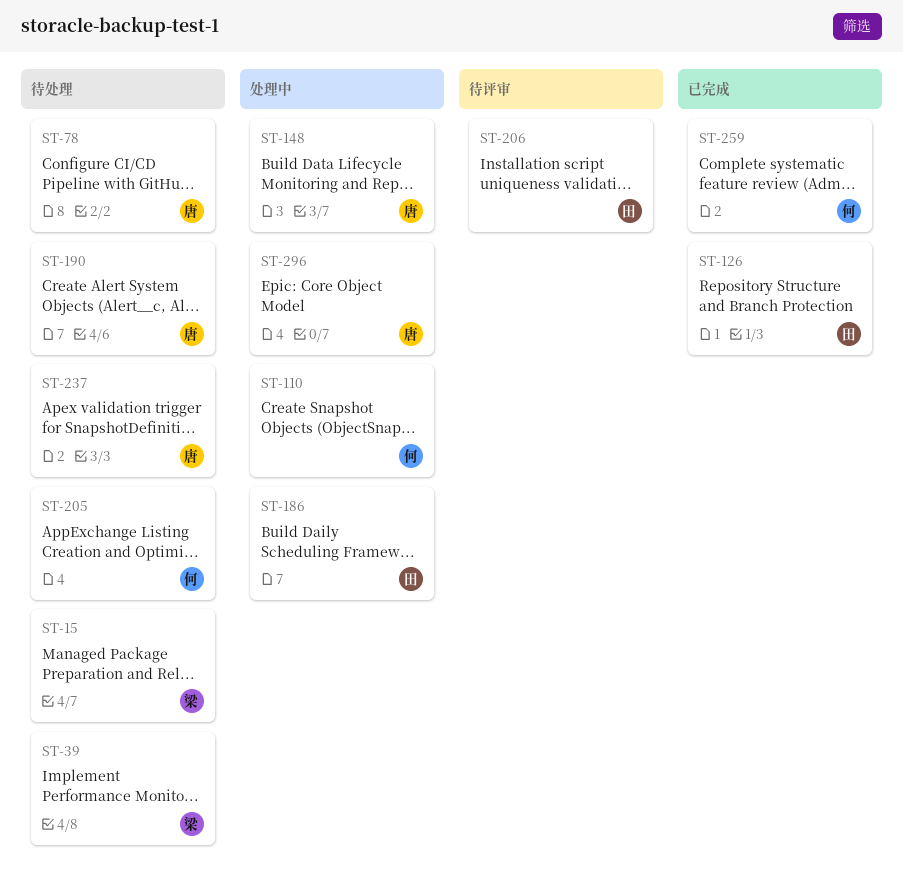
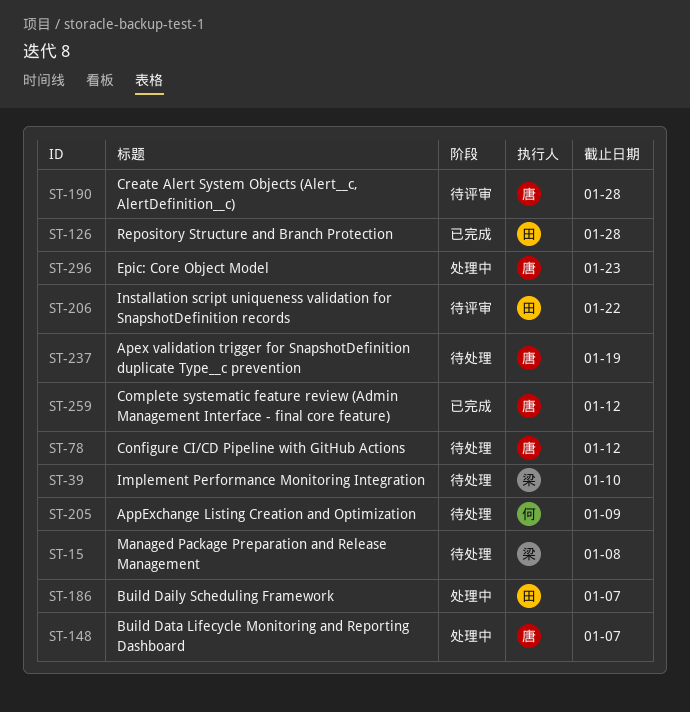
ST-110: present -> none
ST-190, status: 待处理 -> 待评审
ST-259, owner: 何 -> 唐

